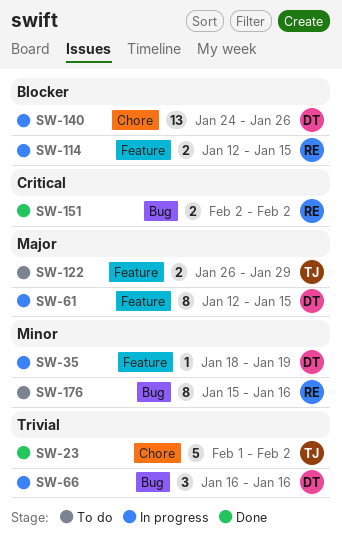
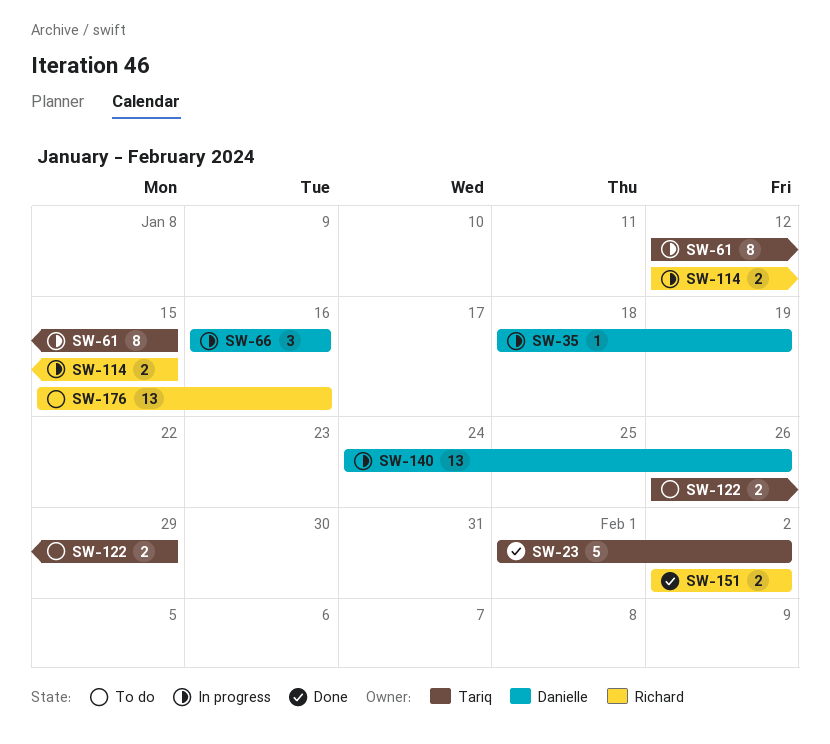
SW-61, owner: Danielle -> Tariq
SW-176, estimate: 8 -> 13

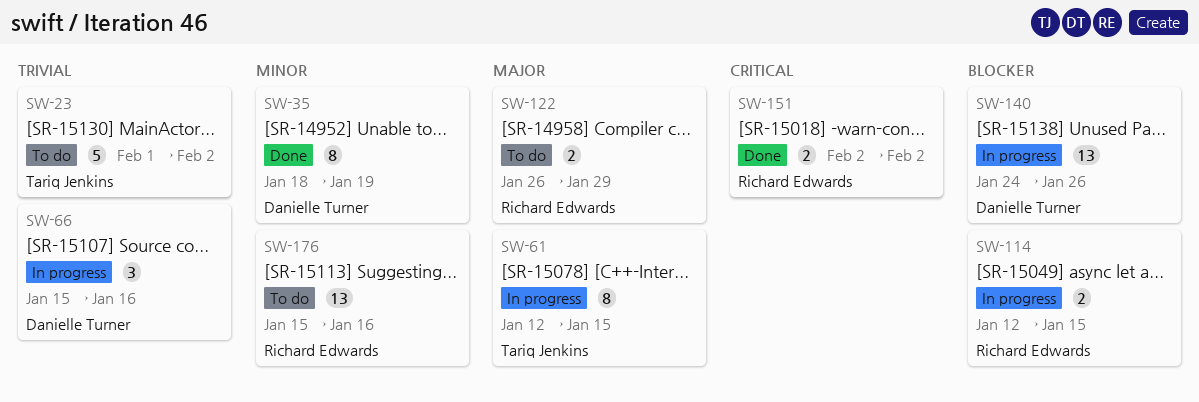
SW-23, status: Done -> To do
SW-35, status: In progress -> Done
SW-35, estimate: 1 -> 8
SW-66, start: Jan 16 -> Jan 15
SW-122, owner: Tariq Jenkins -> Richard Edwards

